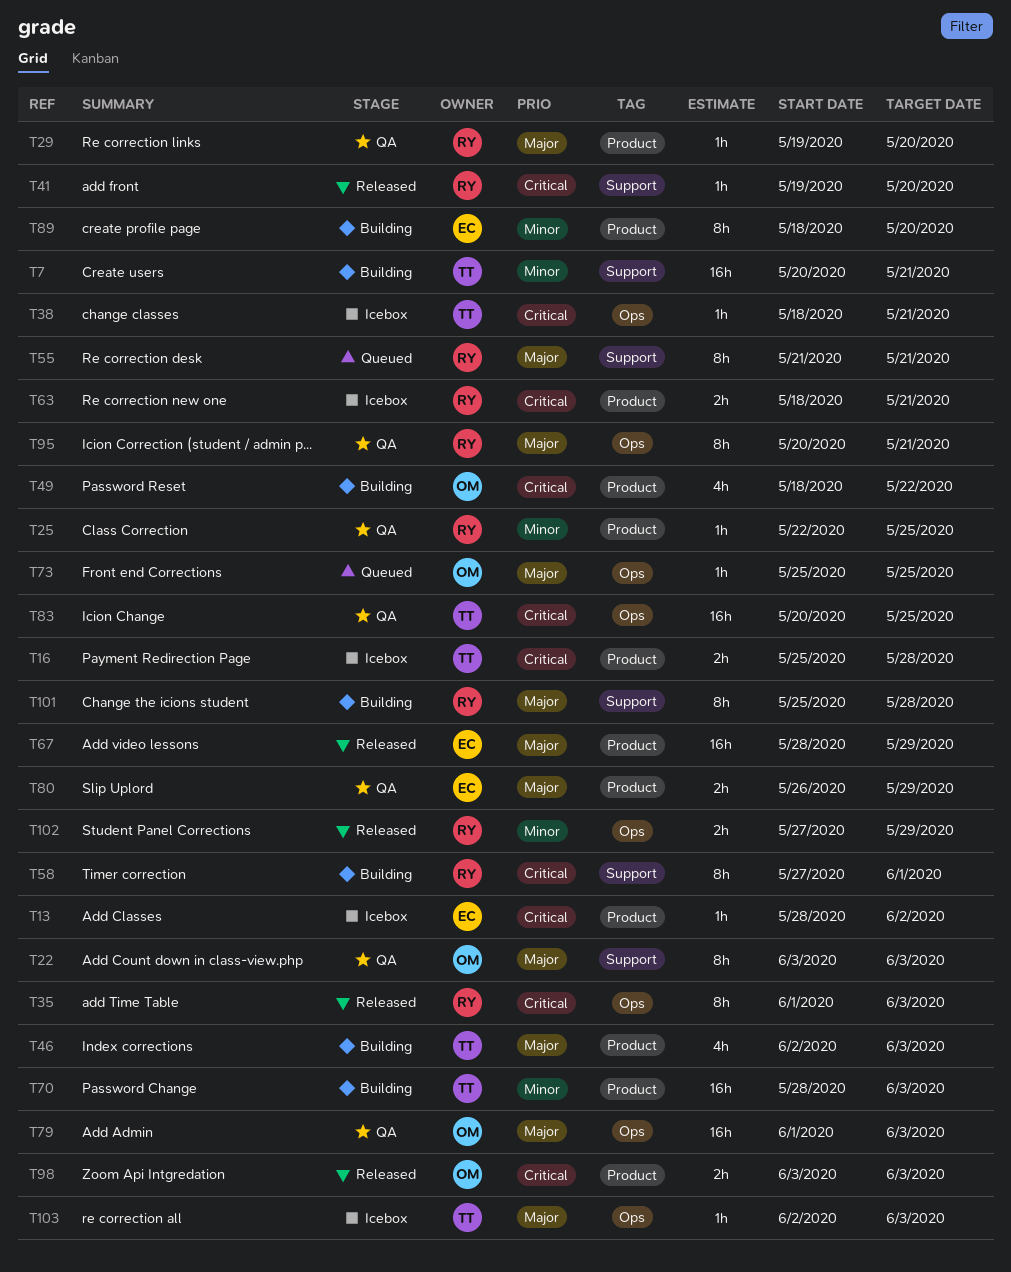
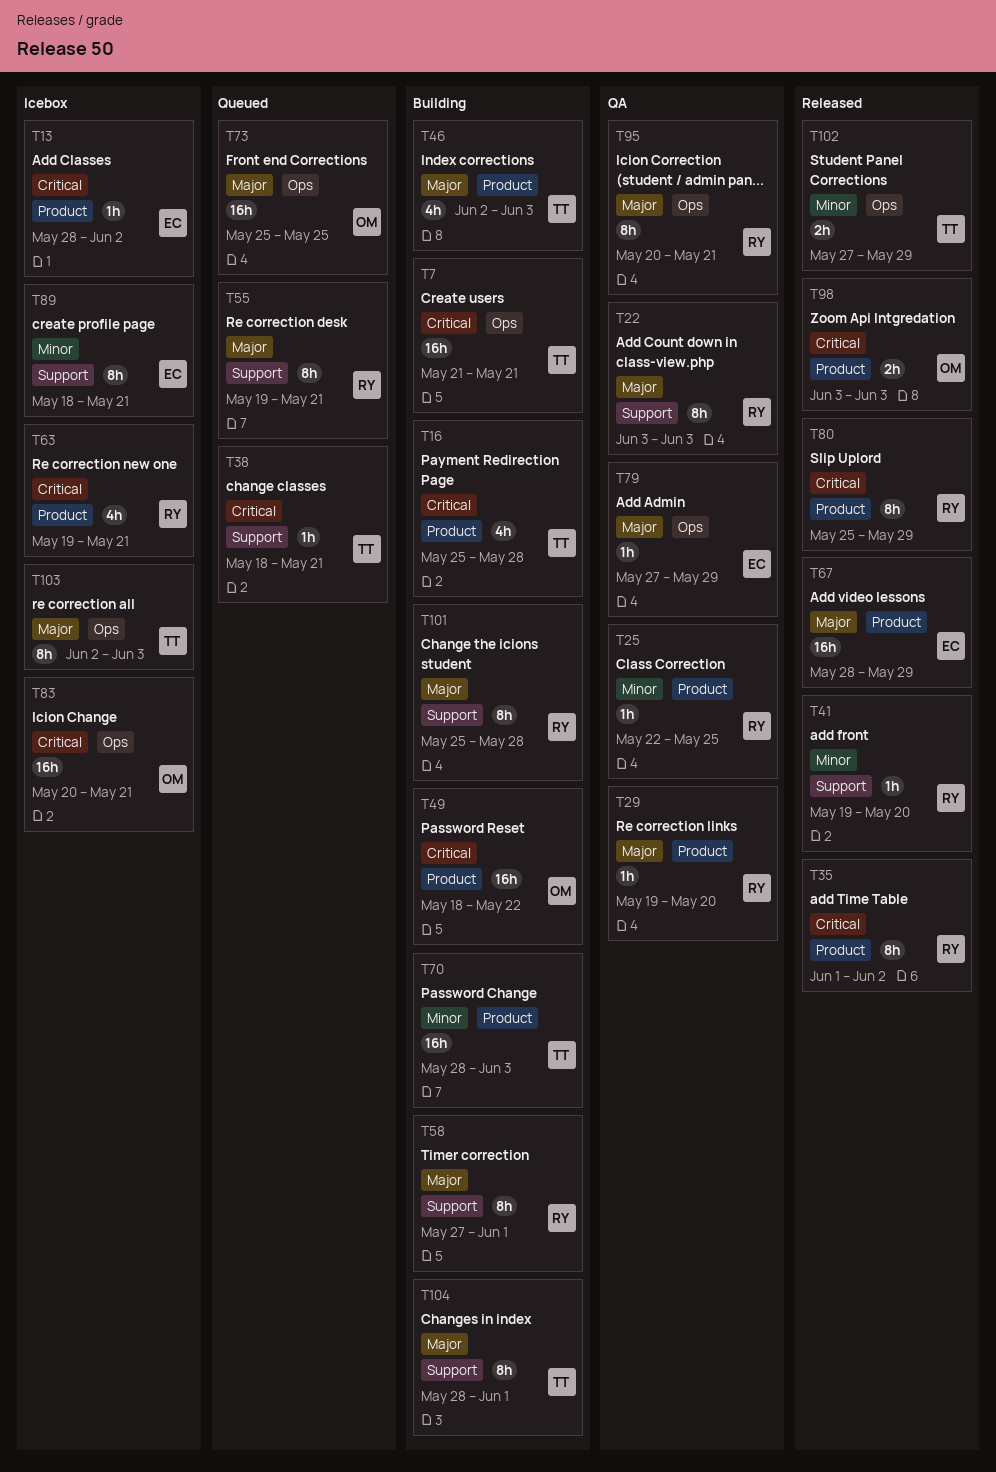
T7, priority: Minor -> Critical
T7, label: Support -> Ops
T7, start: May 20 -> May 21
T16, status: Icebox -> Building
T16, estimate: 2h -> 4h
T22, owner: OM -> RY
T35, label: Ops -> Product
T35, due: Jun 3 -> Jun 2
T38, status: Icebox -> Queued
T38, label: Ops -> Support
T41, priority: Critical -> Minor
T49, estimate: 4h -> 16h
T55, start: May 21 -> May 19
T58, priority: Critical -> Major
T63, estimate: 2h -> 4h
T63, start: May 18 -> May 19
T73, estimate: 1h -> 16h
T79, owner: OM -> EC
T79, estimate: 16h -> 1h
T79, start: Jun 1 -> May 27
T79, due: Jun 3 -> May 29
T80, status: QA -> Released
T80, owner: EC -> RY
T80, priority: Major -> Critical
T80, estimate: 2h -> 8h
T80, start: May 26 -> May 25
T83, status: QA -> Icebox
T83, owner: TT -> OM
T83, due: May 25 -> May 21
T89, status: Building -> Icebox
T89, label: Product -> Support
T89, due: May 20 -> May 21
T102, owner: RY -> TT
T103, estimate: 1h -> 8h
T104: none -> present

